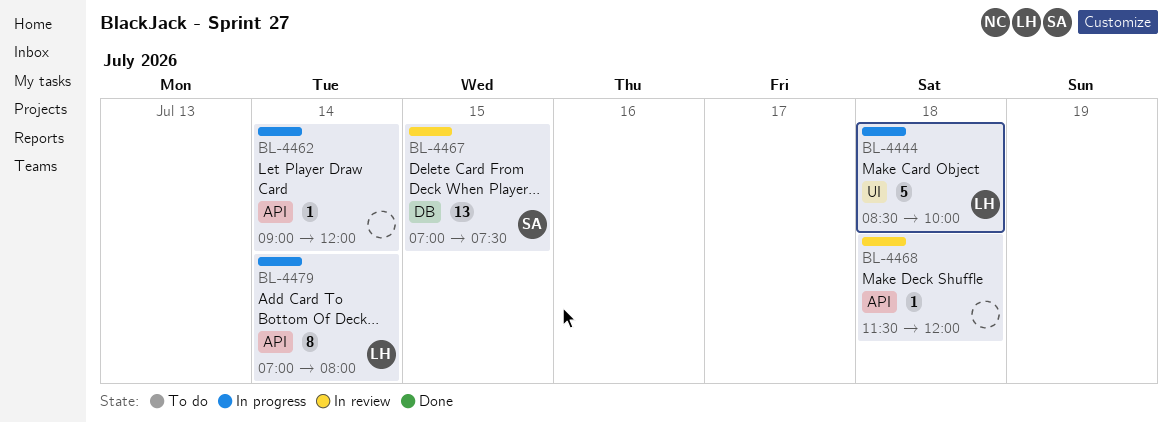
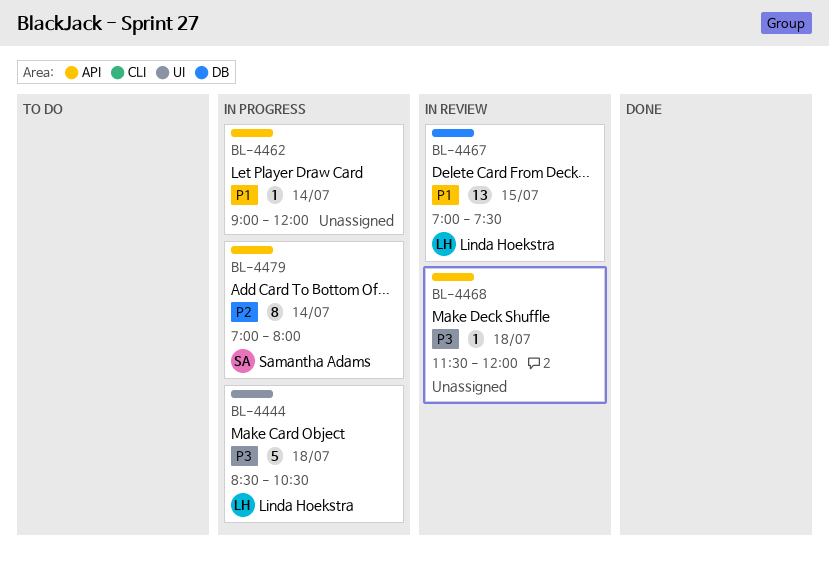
BL-4444, ends: 10:00 -> 10:30
BL-4467, owner: Samantha Adams -> Linda Hoekstra
BL-4479, owner: Linda Hoekstra -> Samantha Adams

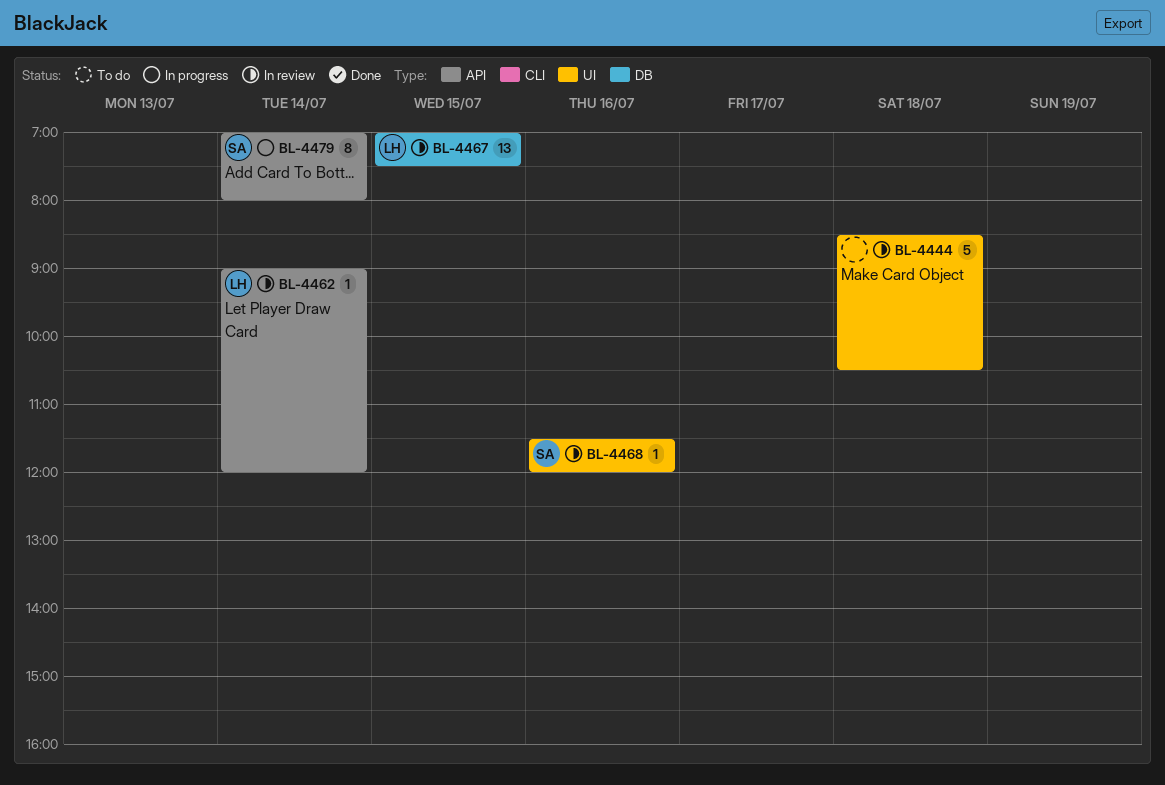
BL-4444, status: In progress -> In review
BL-4444, owner: Linda Hoekstra -> none
BL-4462, status: In progress -> In review
BL-4462, owner: none -> Linda Hoekstra
BL-4468, owner: none -> Samantha Adams
BL-4468, label: API -> UI
BL-4468, day: Jul 18 -> Jul 16

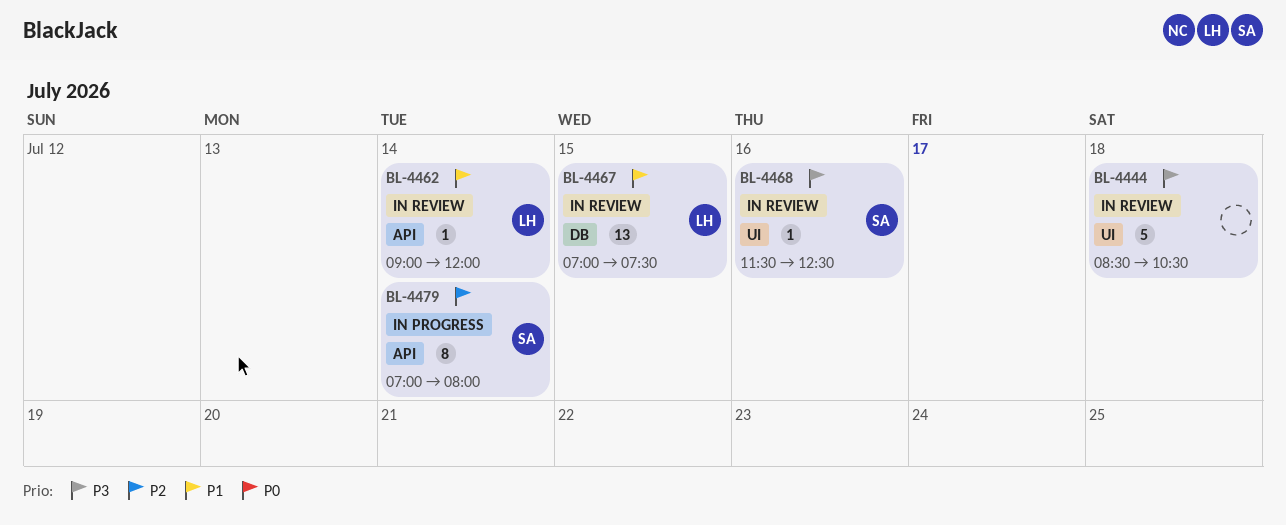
BL-4468, ends: 12:00 -> 12:30

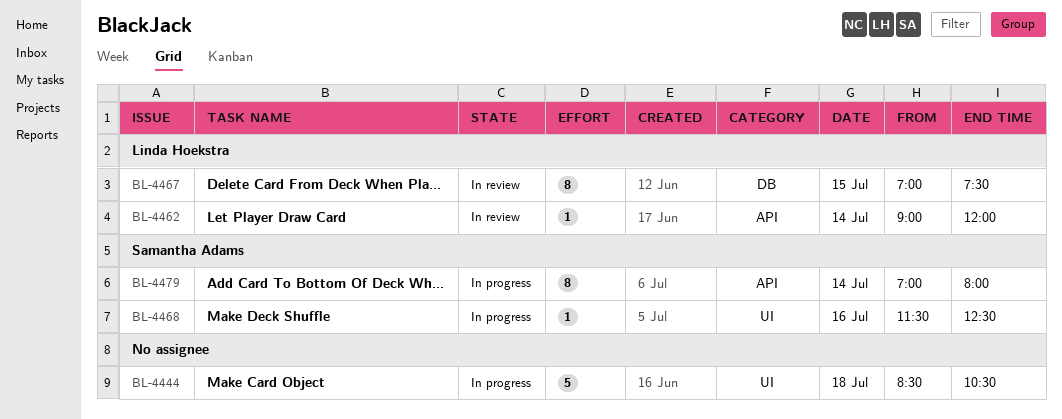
BL-4444, status: In review -> In progress
BL-4467, estimate: 13 -> 8
BL-4468, status: In review -> In progress

